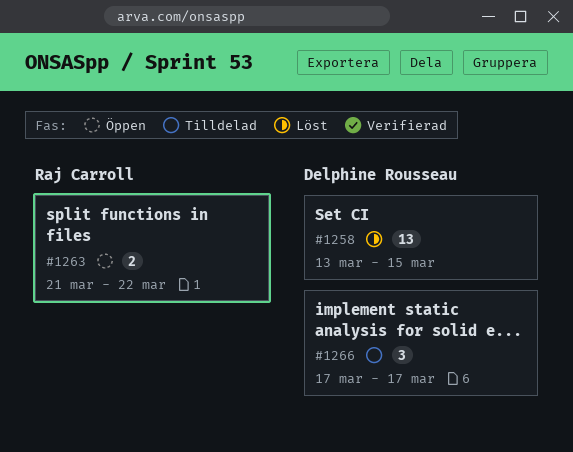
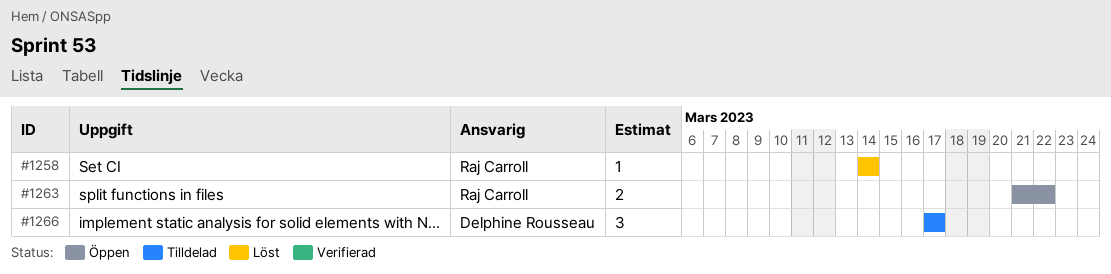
#1258, owner: Delphine Rousseau -> Raj Carroll
#1258, estimate: 13 -> 1
#1258, start: Mar 13 -> Mar 14
#1258, due: Mar 15 -> Mar 14

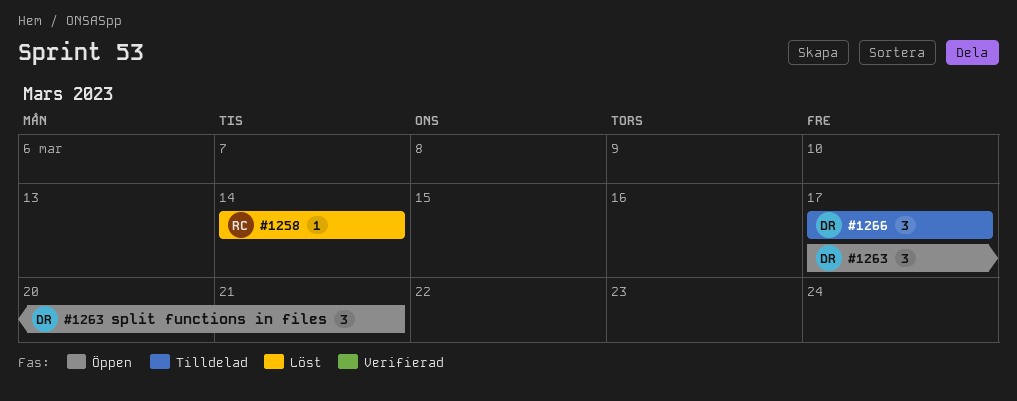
#1263, owner: Raj Carroll -> Delphine Rousseau
#1263, estimate: 2 -> 3
#1263, start: Mar 21 -> Mar 17
#1263, due: Mar 22 -> Mar 21

